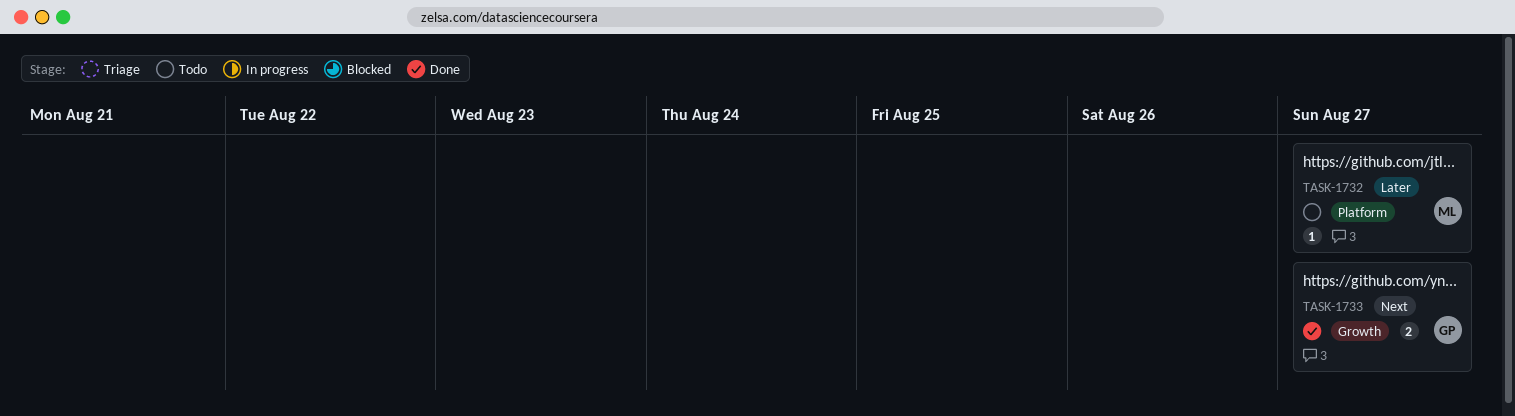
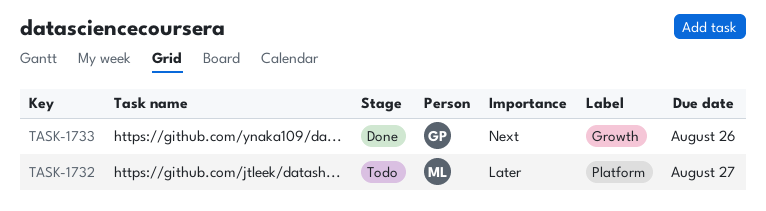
TASK-1733, due: Aug 27 -> Aug 26

